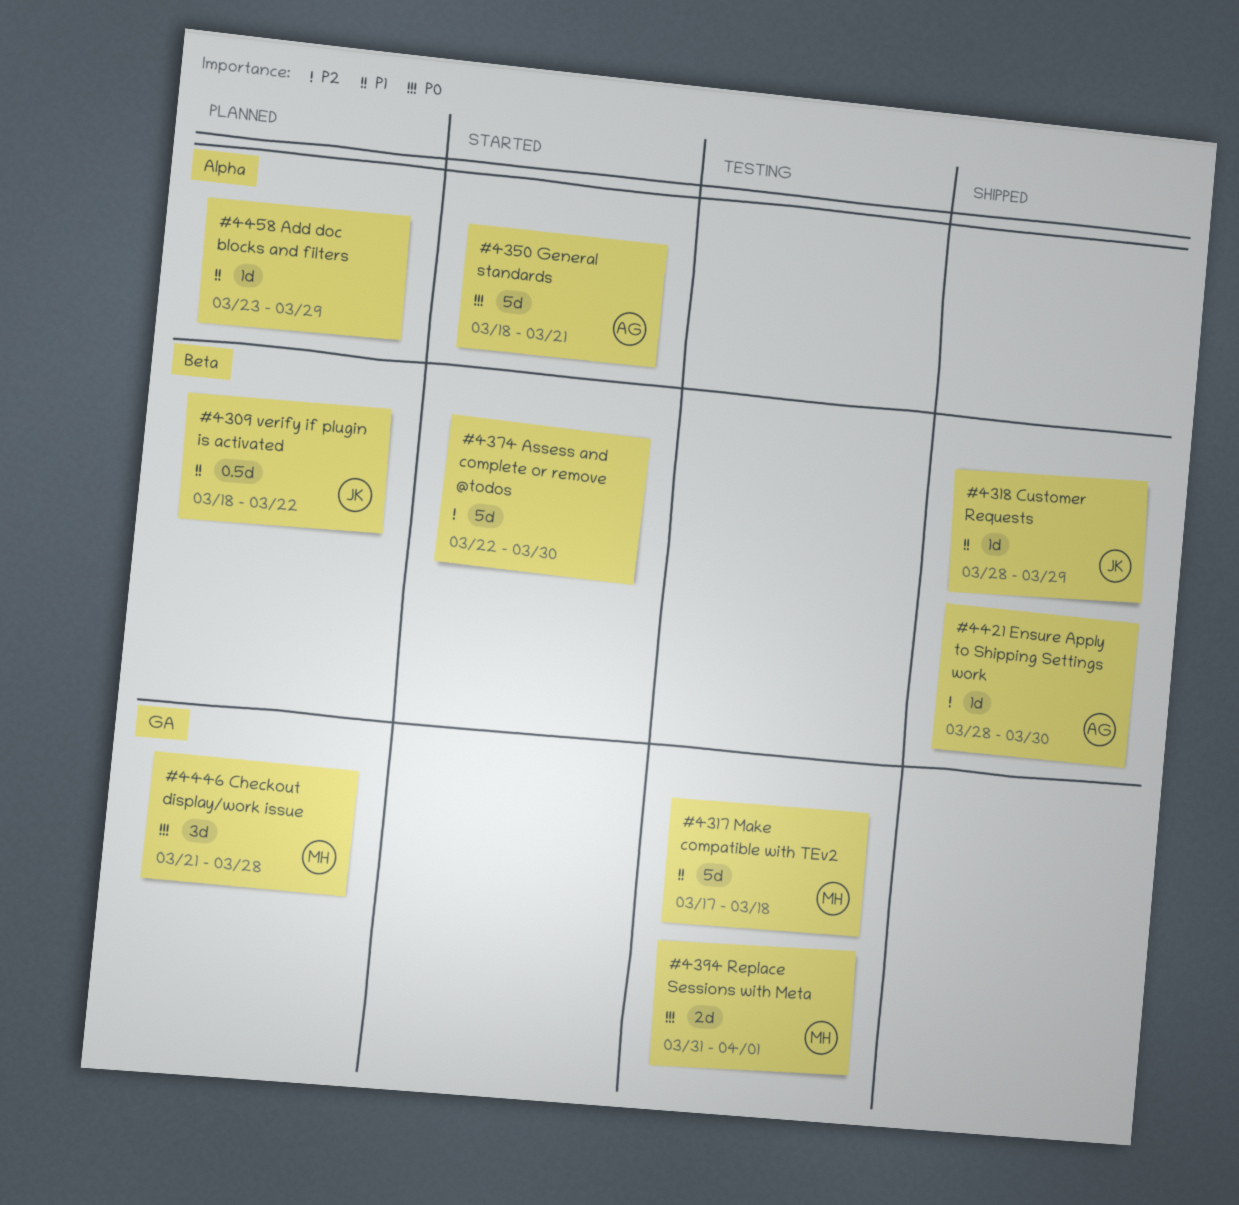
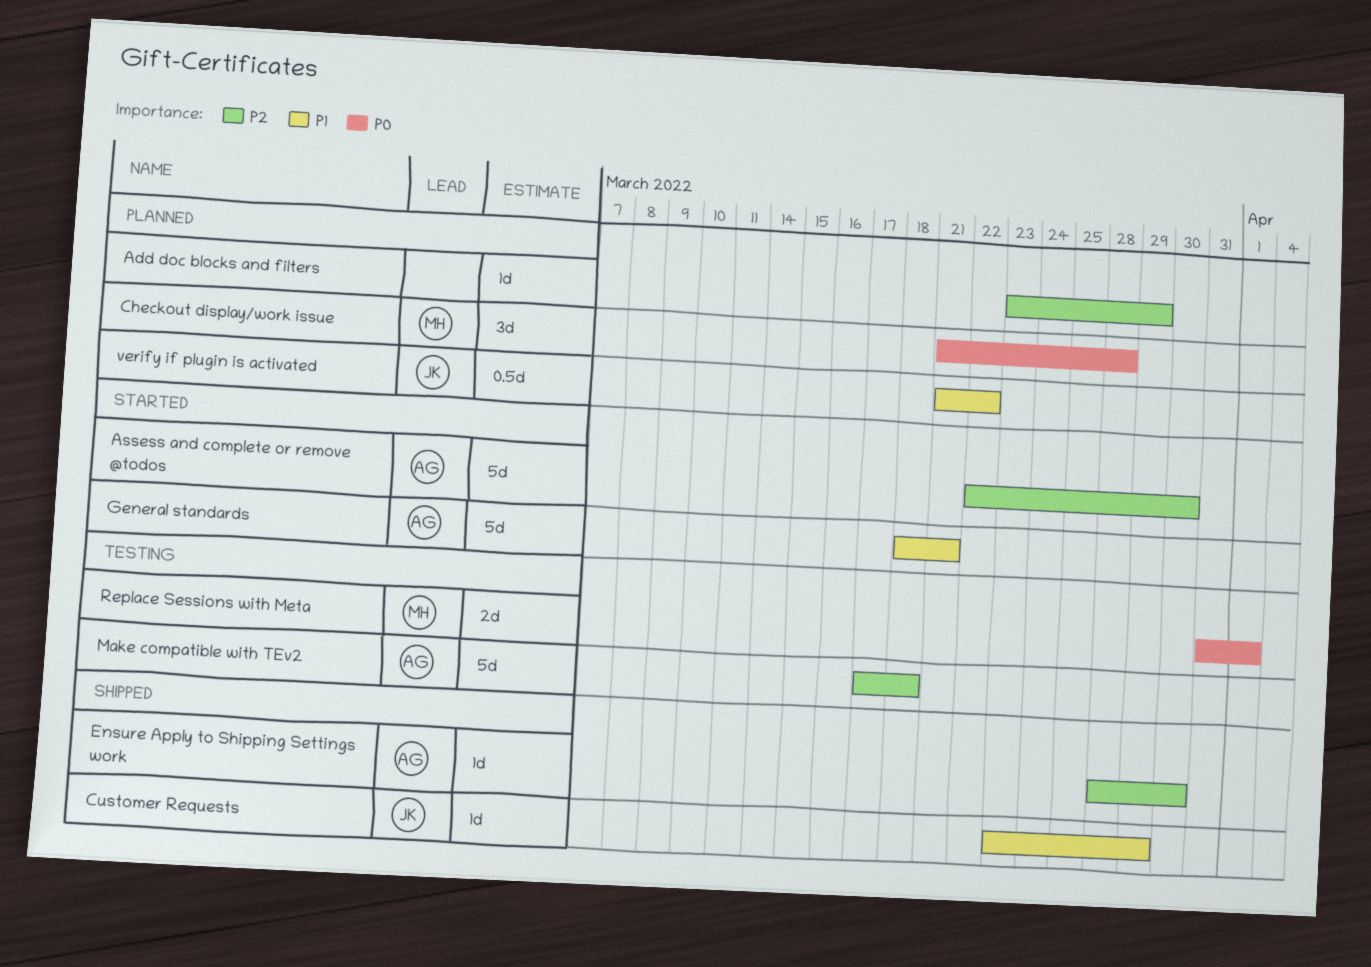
Add doc blocks and filters, priority: P1 -> P2
Assess and complete or remove @todos, owner: none -> AG
Customer Requests, start: Mar 28 -> Mar 23
General standards, priority: P0 -> P1
Make compatible with TEv2, owner: MH -> AG
Make compatible with TEv2, priority: P1 -> P2
verify if plugin is activated, start: Mar 18 -> Mar 21

